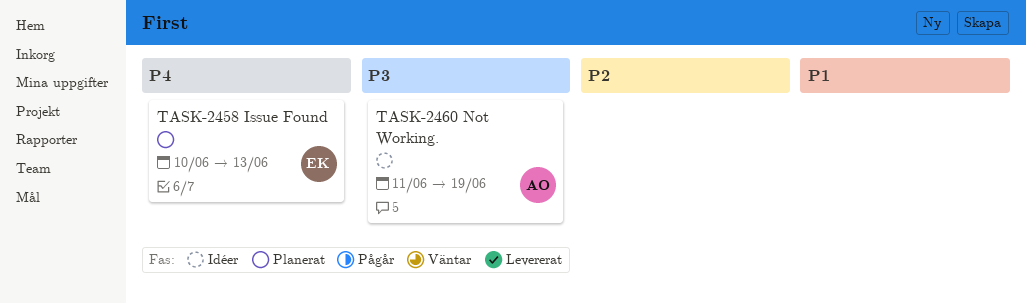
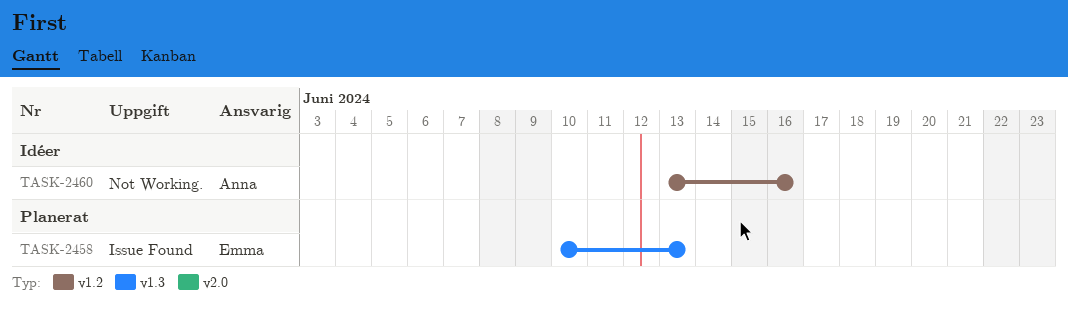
TASK-2460, start: Jun 11 -> Jun 13
TASK-2460, due: Jun 19 -> Jun 16

